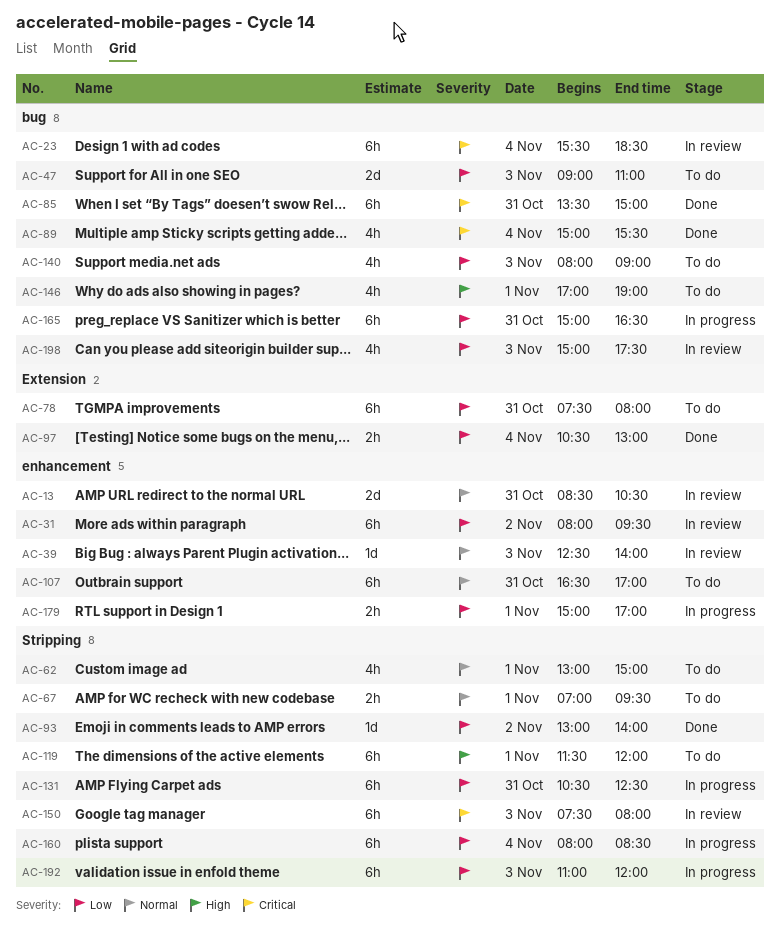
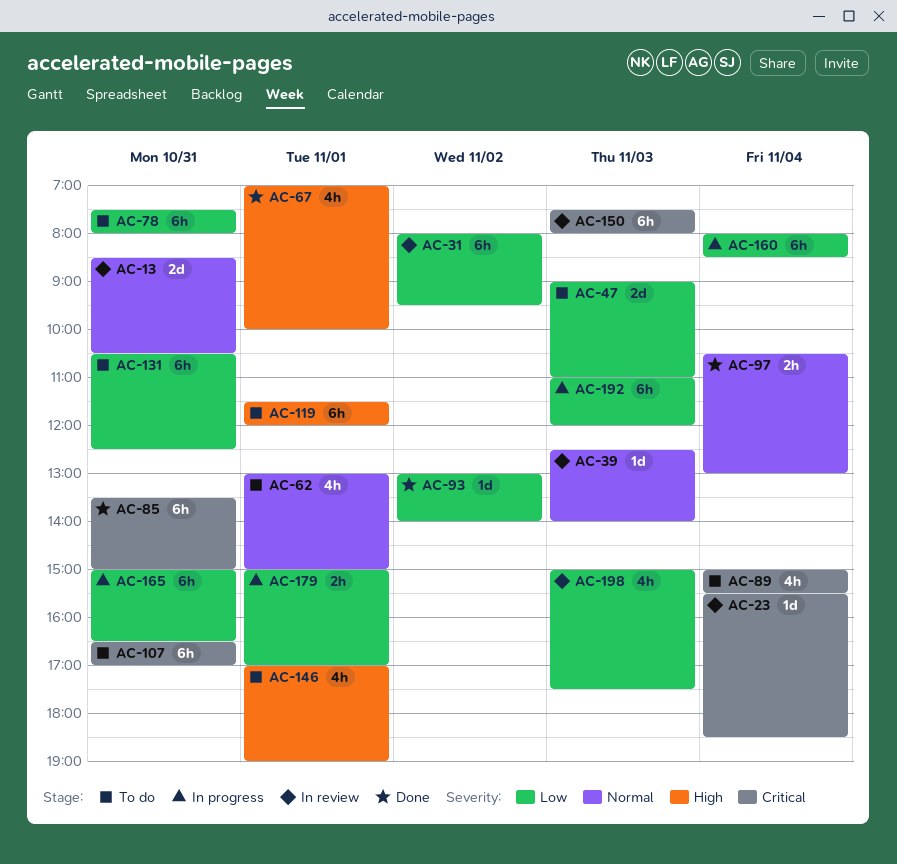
AC-23, estimate: 6h -> 1d
AC-67, status: To do -> Done
AC-67, priority: Normal -> High
AC-67, estimate: 2h -> 4h
AC-67, ends: 09:30 -> 10:00
AC-89, status: Done -> To do
AC-97, priority: Low -> Normal
AC-107, priority: Normal -> Critical
AC-131, status: In progress -> To do
AC-140: present -> none

